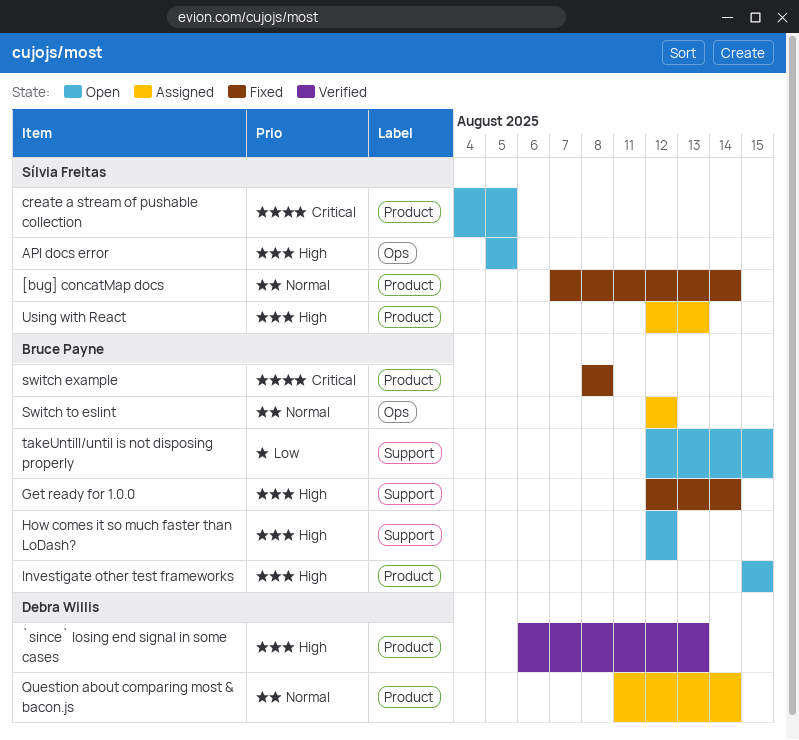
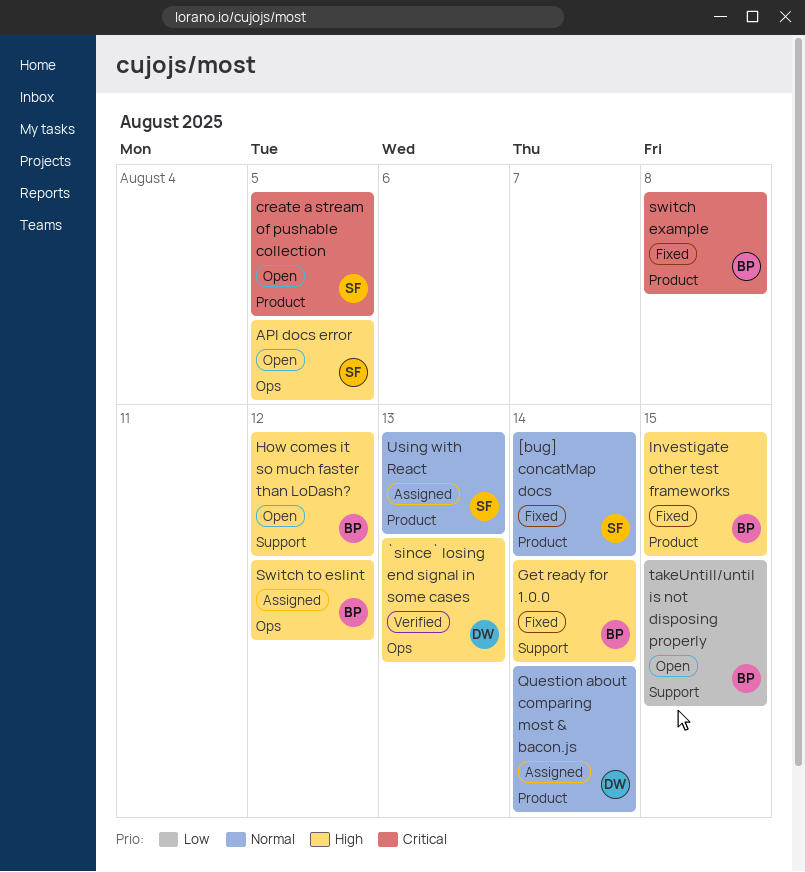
`since` losing end signal in some cases, label: Product -> Ops
Investigate other test frameworks, status: Open -> Fixed
Switch to eslint, priority: Normal -> High
Using with React, priority: High -> Normal

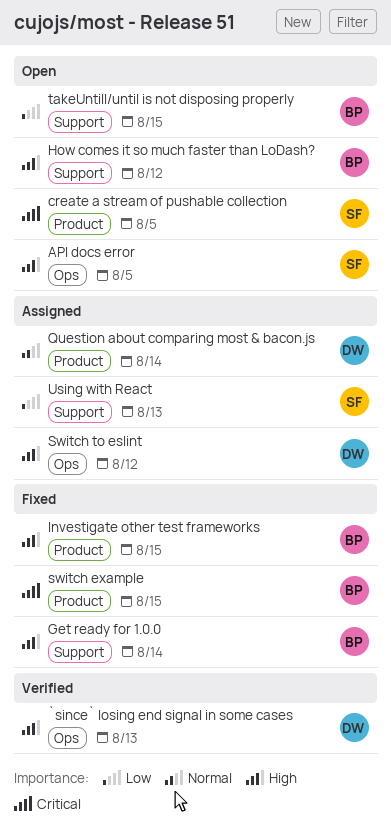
[bug] concatMap docs: present -> none
switch example, due: Aug 8 -> Aug 15
Switch to eslint, owner: BP -> DW
Using with React, priority: Normal -> Low
Using with React, label: Product -> Support

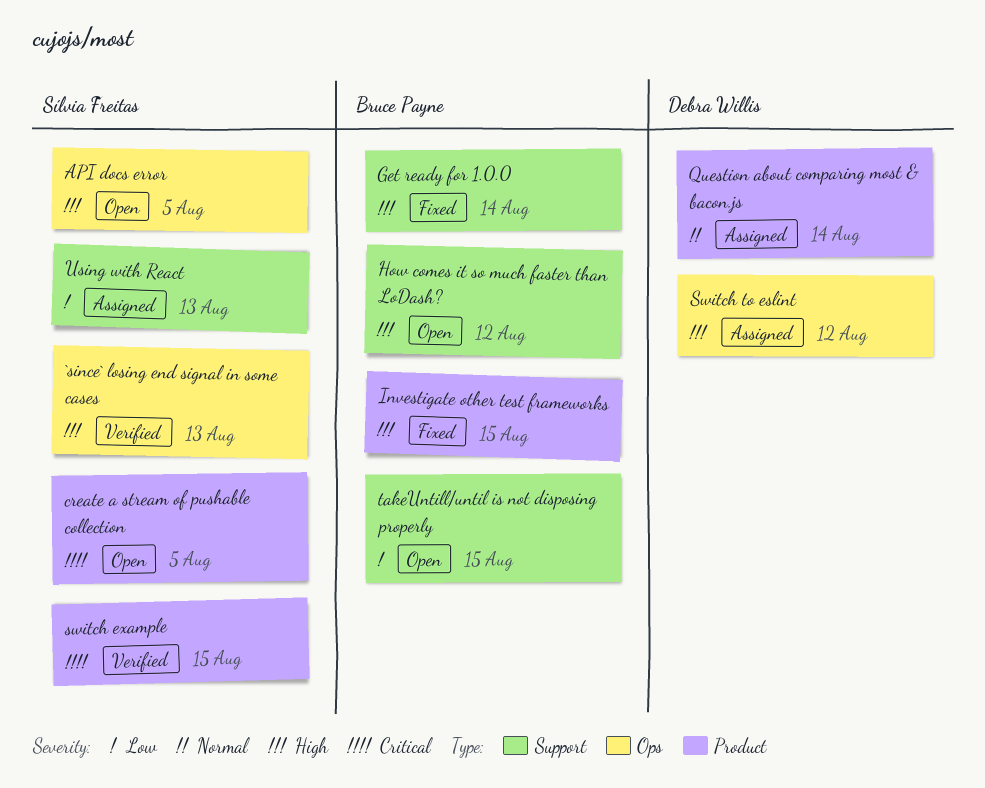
`since` losing end signal in some cases, owner: Debra Willis -> Sílvia Freitas
switch example, status: Fixed -> Verified
switch example, owner: Bruce Payne -> Sílvia Freitas

